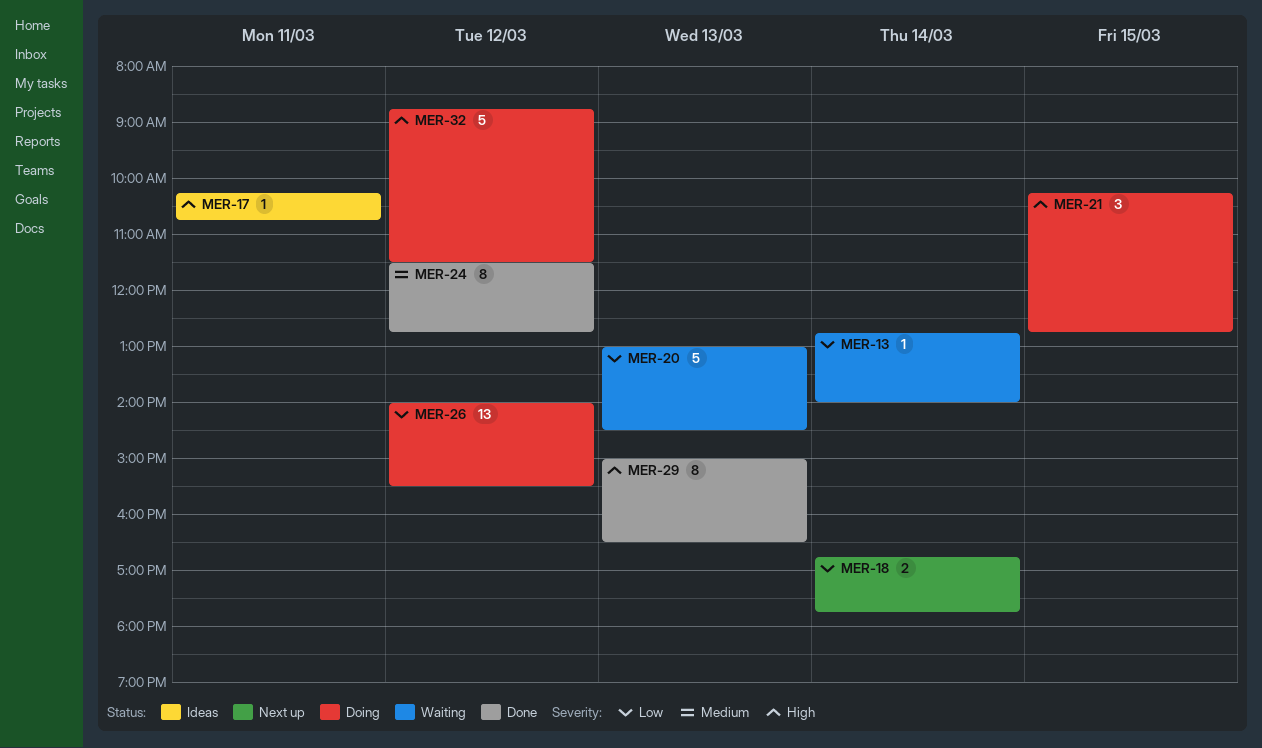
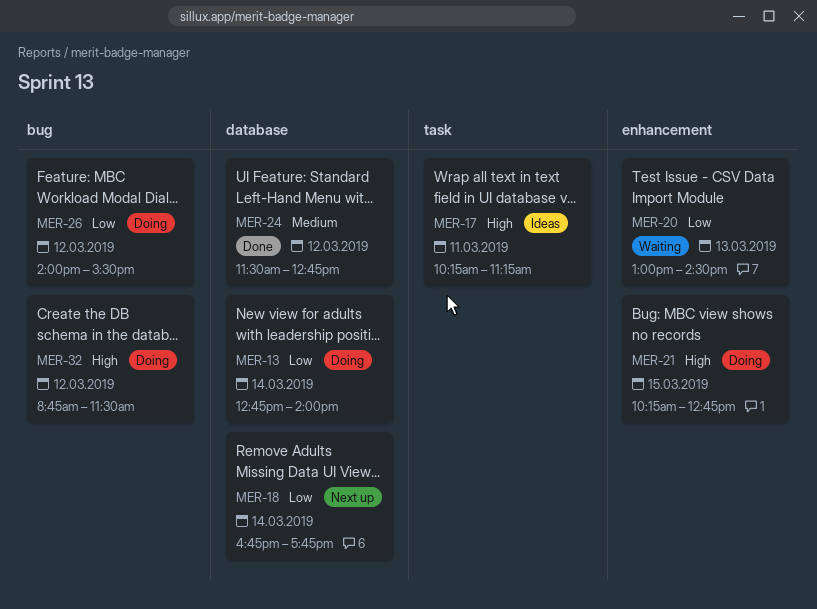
MER-13, status: Waiting -> Doing
MER-17, ends: 10:45 -> 11:15
MER-29: present -> none

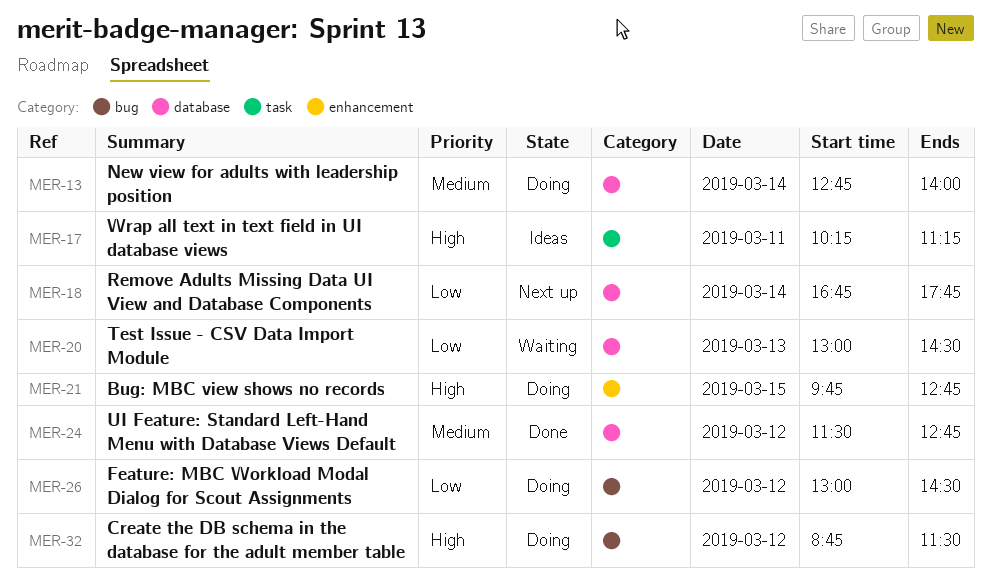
MER-13, priority: Low -> Medium
MER-20, label: enhancement -> database
MER-21, begins: 10:15 -> 09:45
MER-26, begins: 14:00 -> 13:00
MER-26, ends: 15:30 -> 14:30

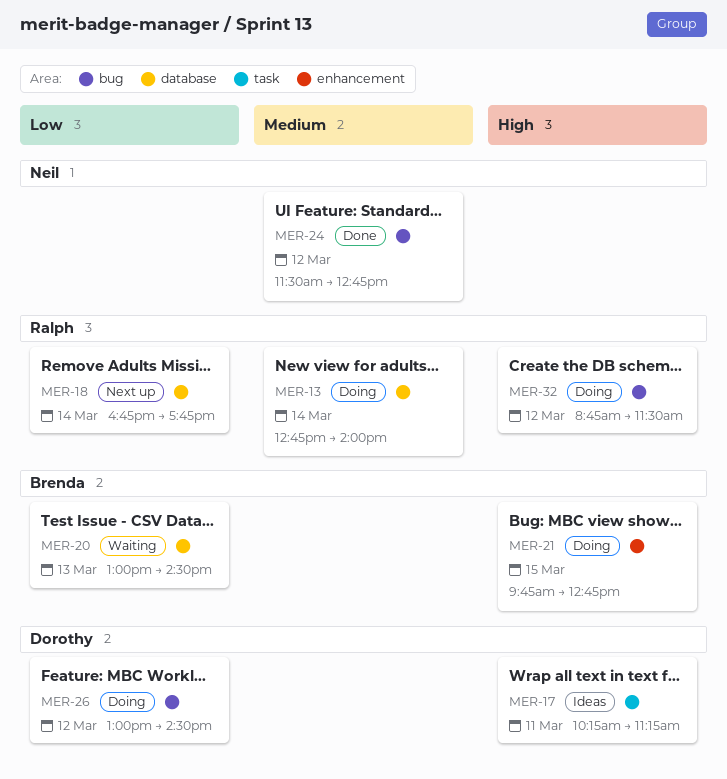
MER-24, label: database -> bug

